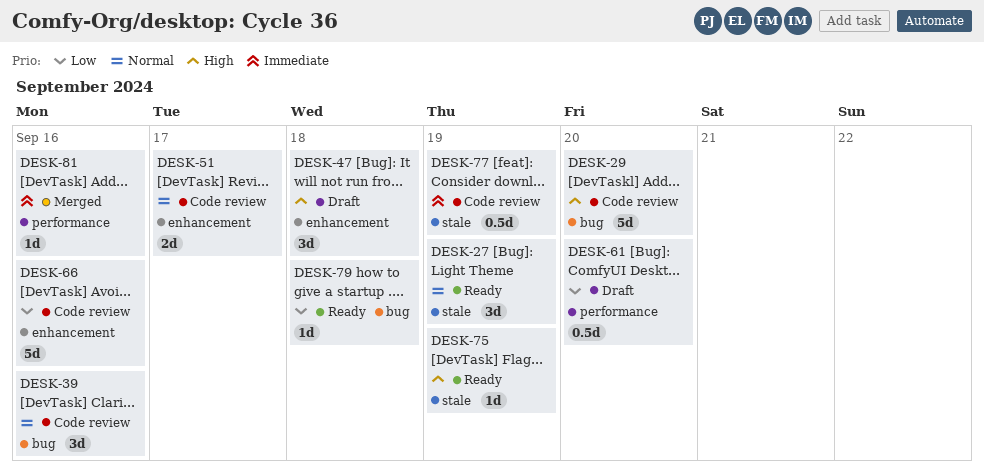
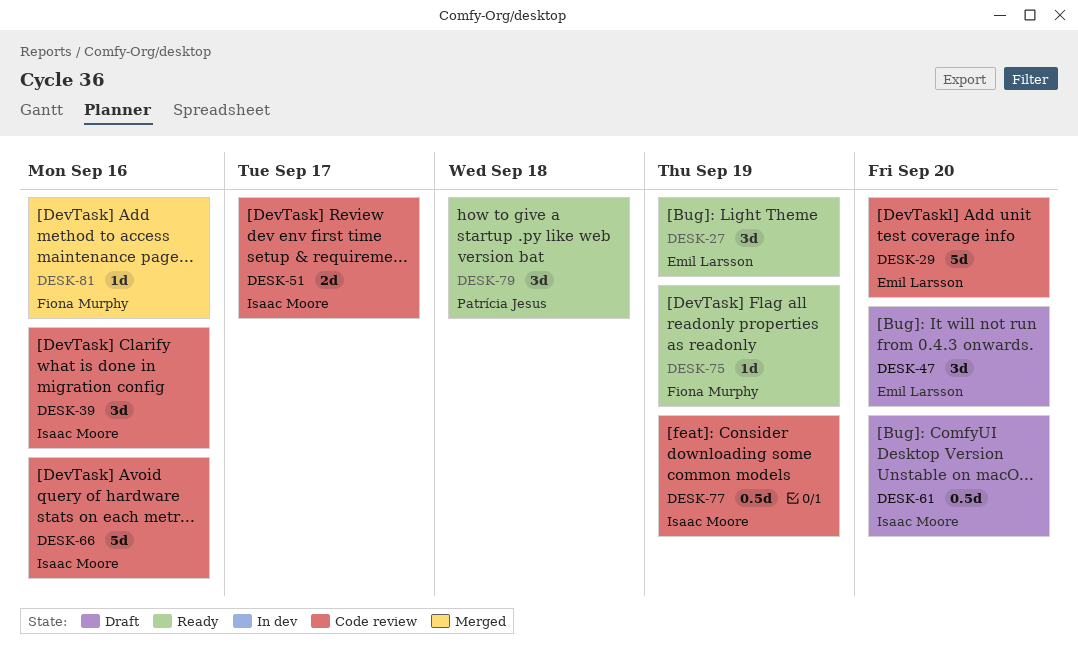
DESK-47, due: Sep 18 -> Sep 20
DESK-79, estimate: 1d -> 3d

